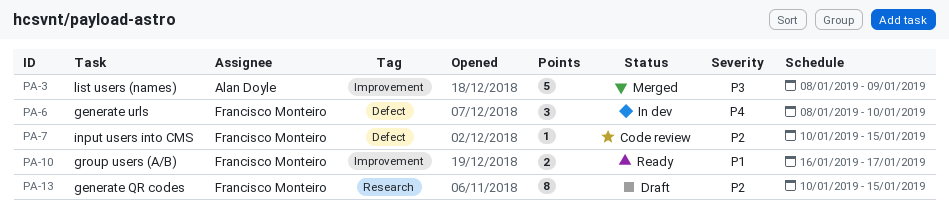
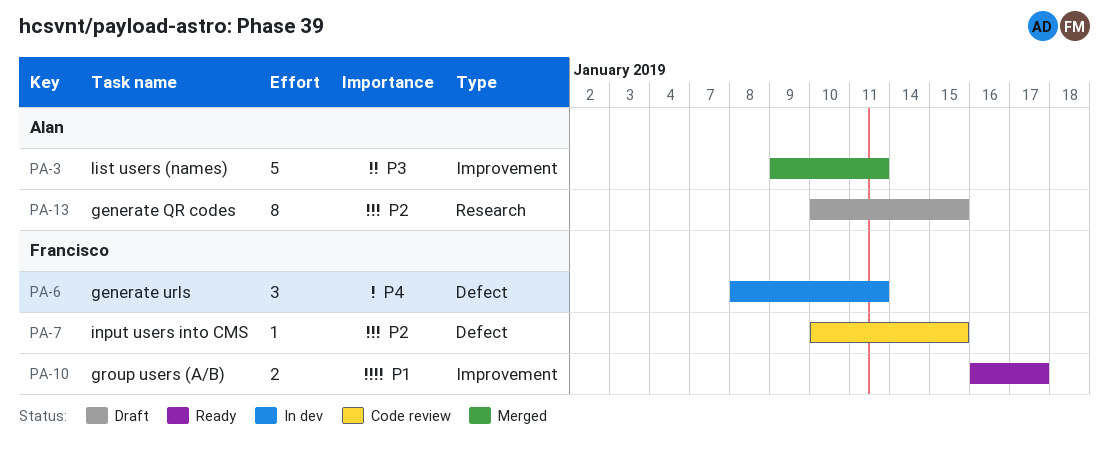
PA-3, start: Jan 8 -> Jan 9
PA-3, due: Jan 9 -> Jan 11
PA-6, due: Jan 10 -> Jan 11
PA-13, owner: Francisco Monteiro -> Alan Doyle

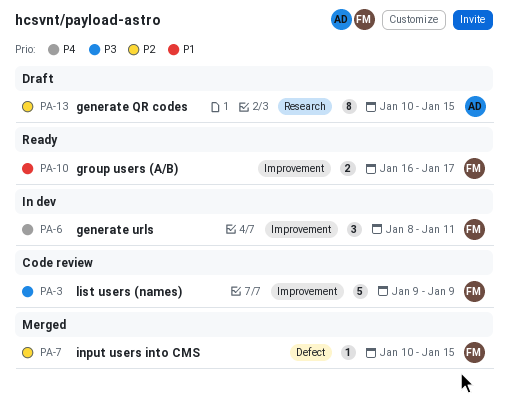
PA-3, status: Merged -> Code review
PA-3, owner: Alan -> Francisco
PA-3, due: Jan 11 -> Jan 9
PA-6, label: Defect -> Improvement
PA-7, status: Code review -> Merged

